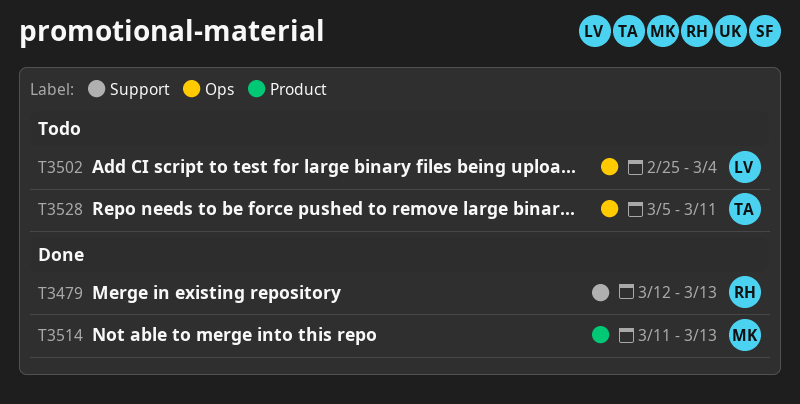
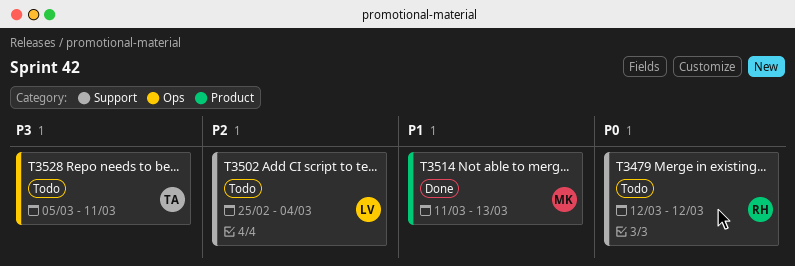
T3479, status: Done -> Todo
T3479, due: Mar 13 -> Mar 12
T3502, label: Ops -> Support

